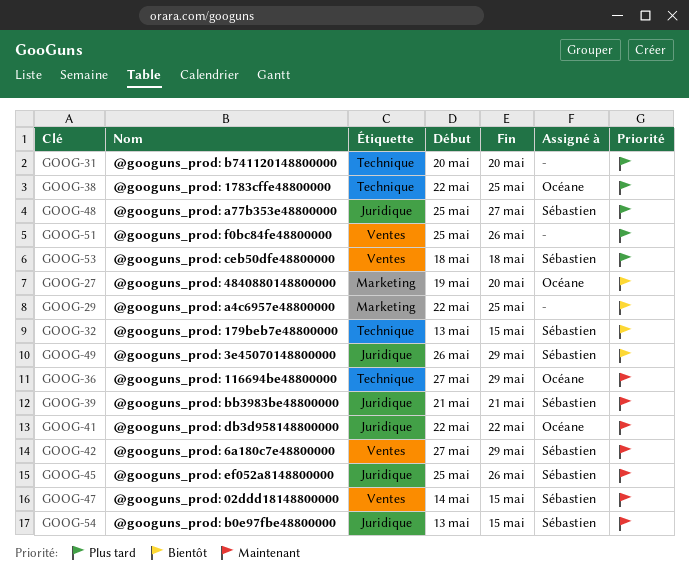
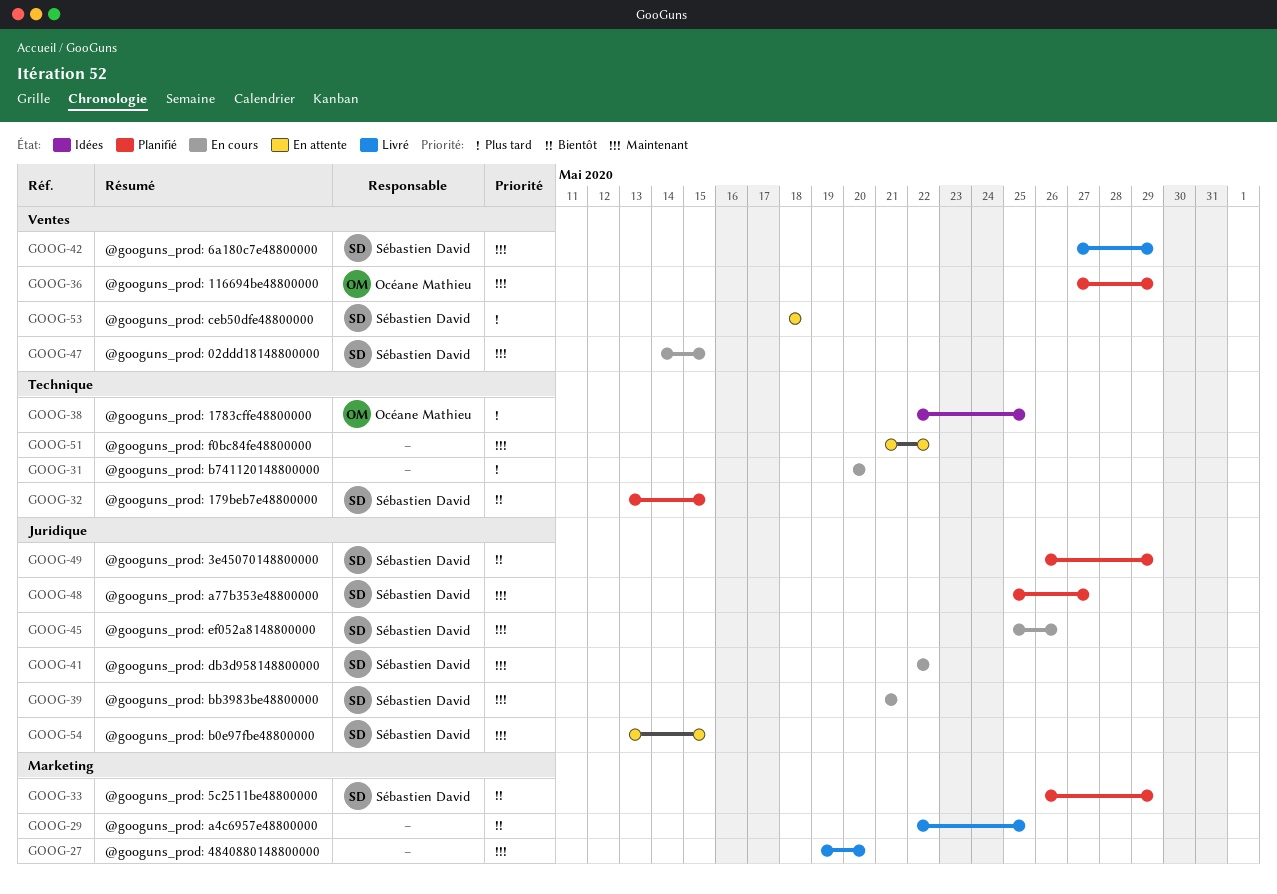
GOOG-27, owner: Océane Mathieu -> none
GOOG-27, priority: Bientôt -> Maintenant
GOOG-33: none -> present
GOOG-36, label: Technique -> Ventes
GOOG-41, owner: Océane Mathieu -> Sébastien David
GOOG-48, priority: Plus tard -> Maintenant
GOOG-51, priority: Plus tard -> Maintenant
GOOG-51, label: Ventes -> Technique
GOOG-51, start: May 25 -> May 21
GOOG-51, due: May 26 -> May 22

